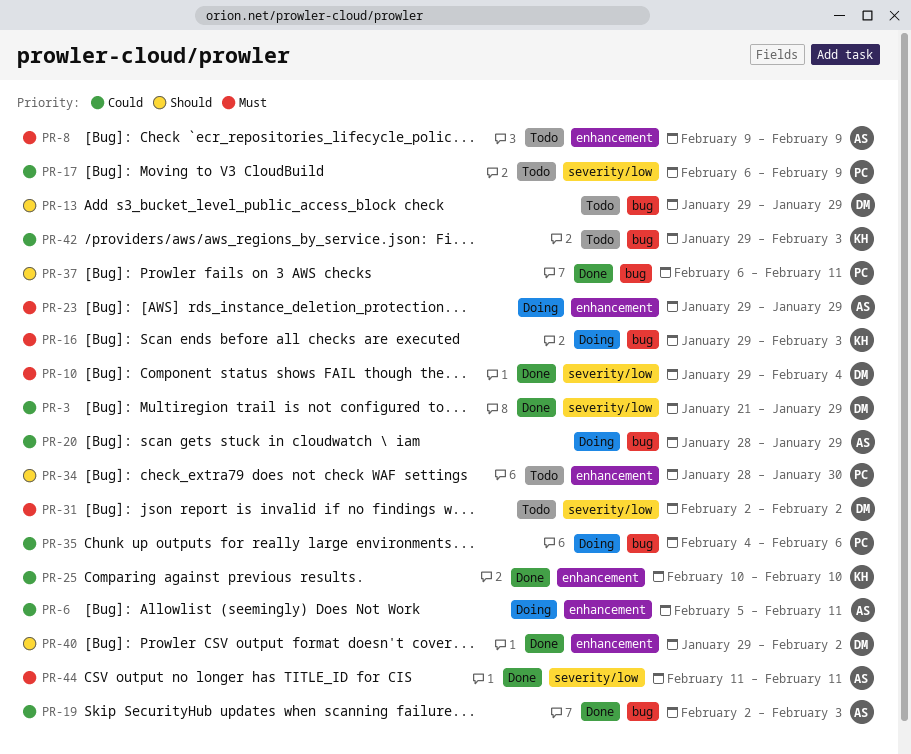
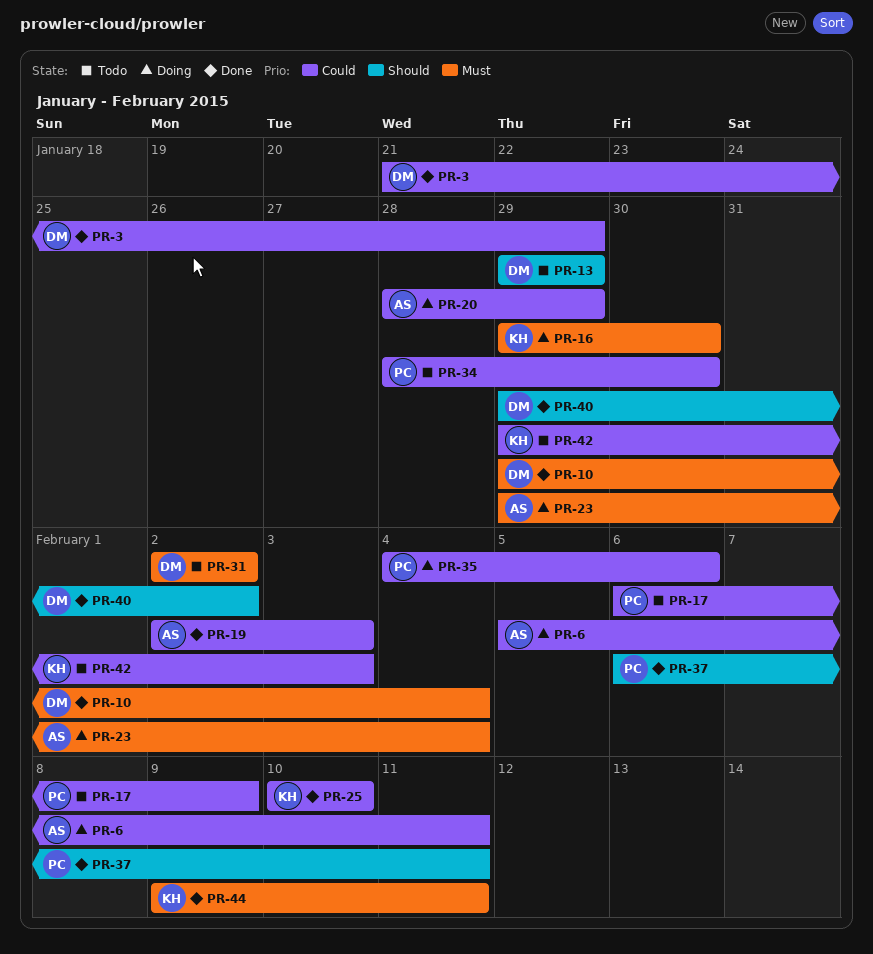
PR-8: present -> none
PR-16, due: Feb 3 -> Jan 30
PR-23, due: Jan 29 -> Feb 4
PR-34, priority: Should -> Could
PR-44, owner: AS -> KH
PR-44, start: Feb 11 -> Feb 9

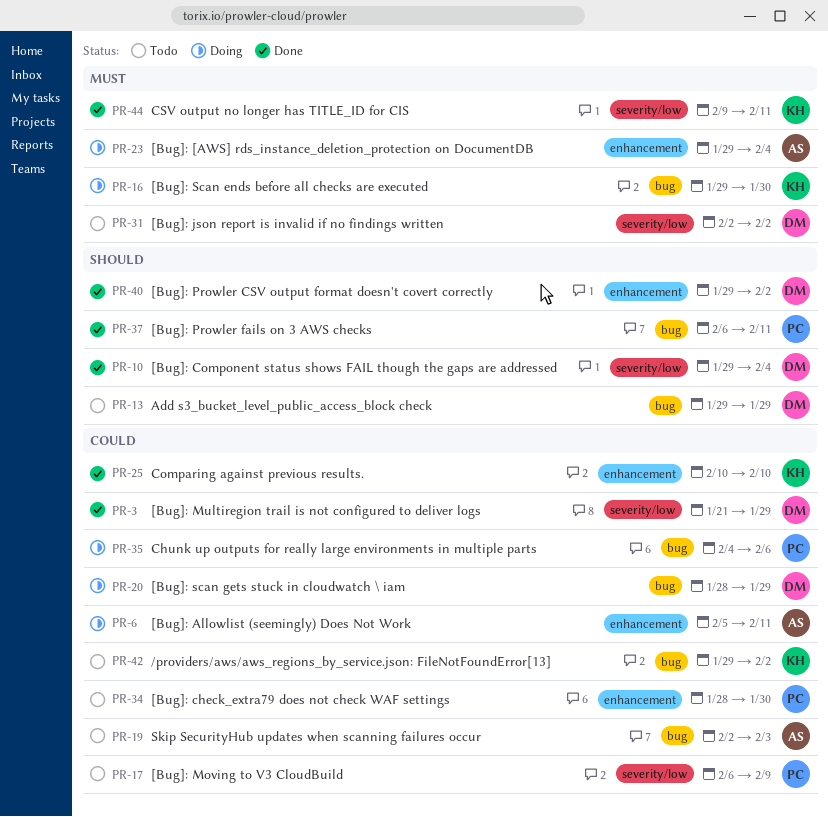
PR-10, priority: Must -> Should
PR-19, status: Done -> Todo
PR-20, owner: AS -> DM
PR-42, due: Feb 3 -> Feb 2

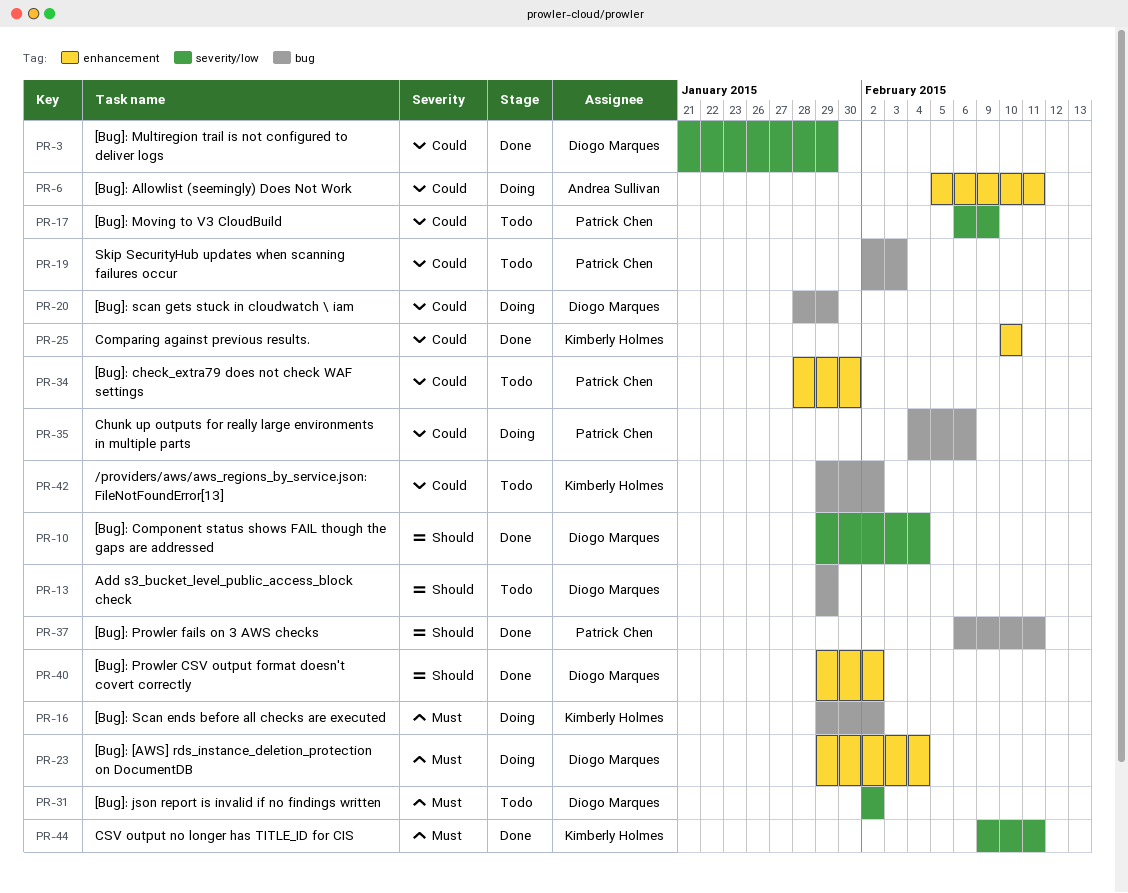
PR-16, due: Jan 30 -> Feb 2
PR-19, owner: Andrea Sullivan -> Patrick Chen
PR-23, owner: Andrea Sullivan -> Diogo Marques

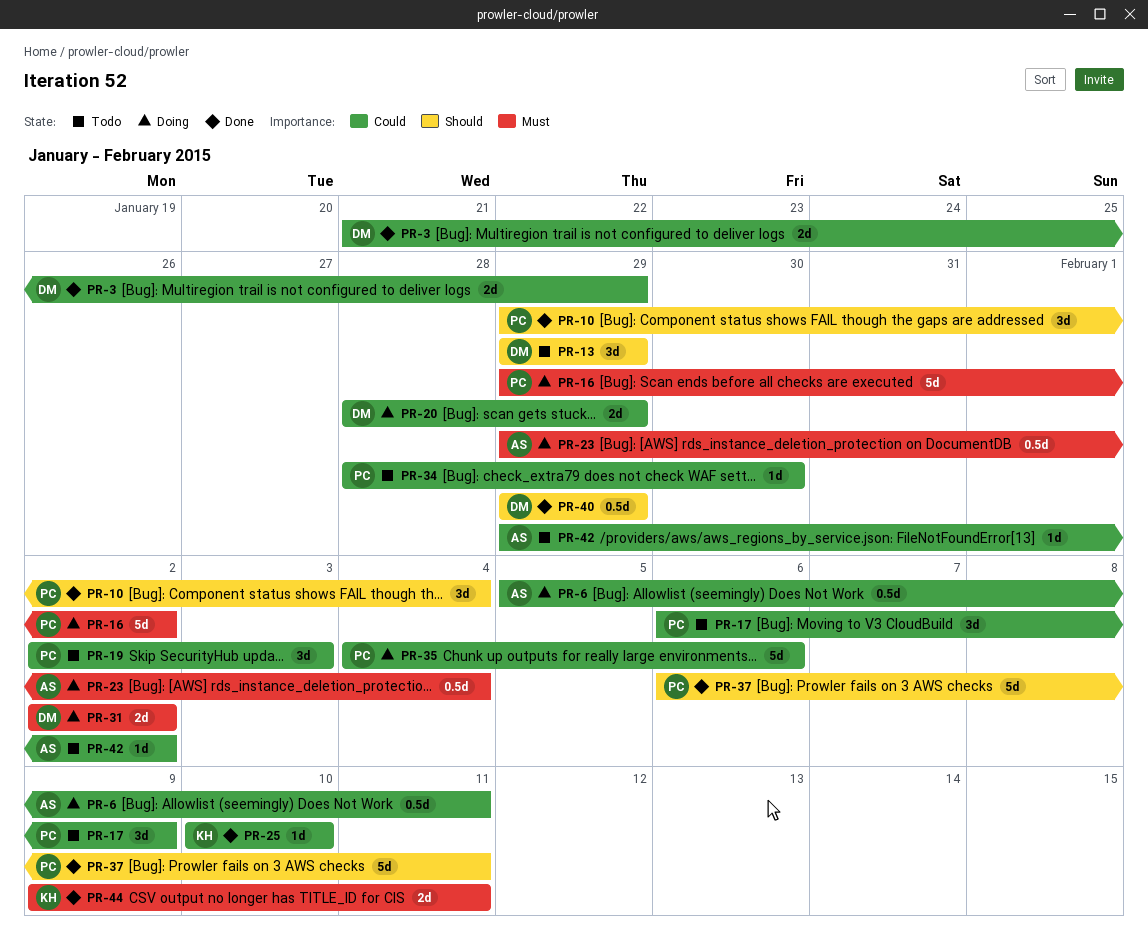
PR-10, owner: Diogo Marques -> Patrick Chen
PR-16, owner: Kimberly Holmes -> Patrick Chen
PR-23, owner: Diogo Marques -> Andrea Sullivan
PR-31, status: Todo -> Doing
PR-40, due: Feb 2 -> Jan 29
PR-42, owner: Kimberly Holmes -> Andrea Sullivan

